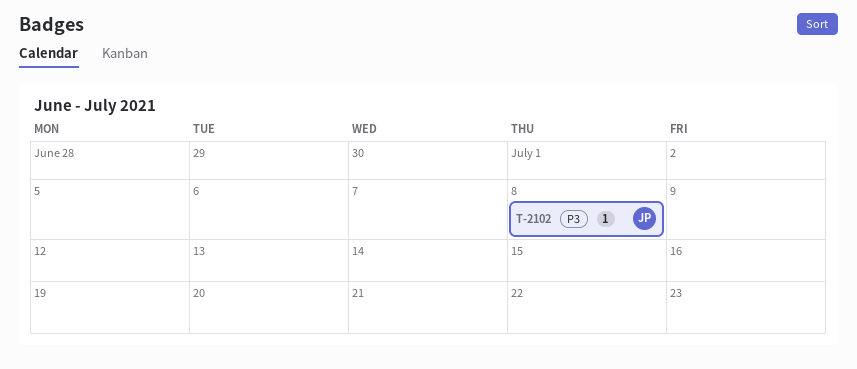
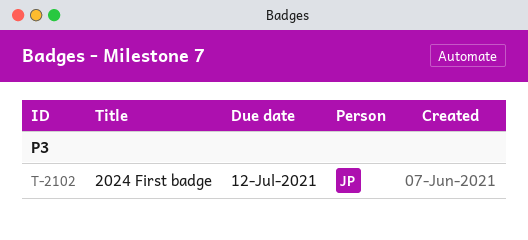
T-2102, due: Jul 8 -> Jul 12

